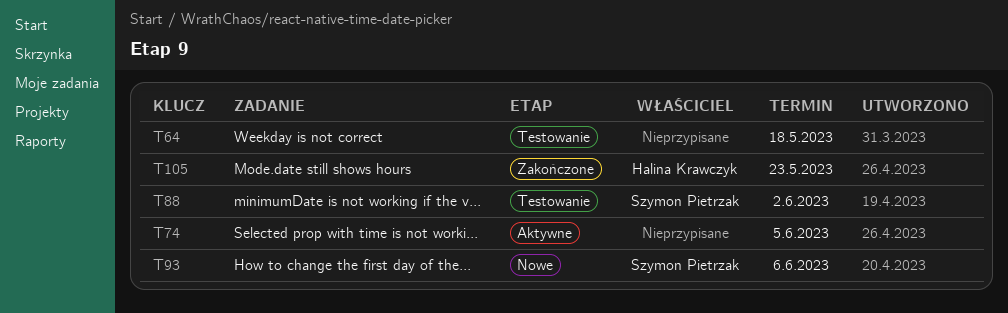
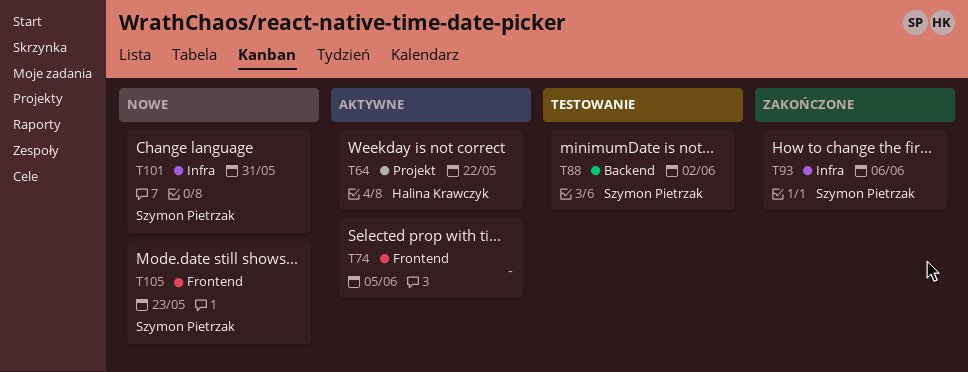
T64, status: Testowanie -> Aktywne
T64, owner: none -> Halina Krawczyk
T64, due: May 18 -> May 22
T93, status: Nowe -> Zakończone
T101: none -> present
T105, status: Zakończone -> Nowe
T105, owner: Halina Krawczyk -> Szymon Pietrzak

